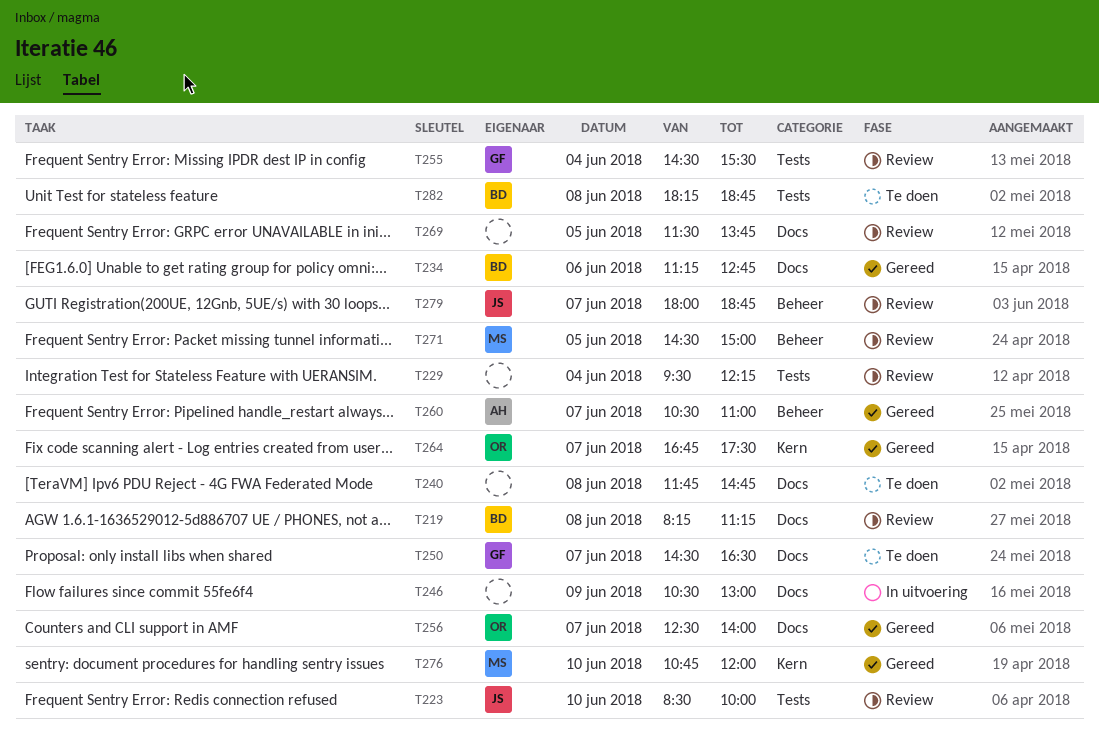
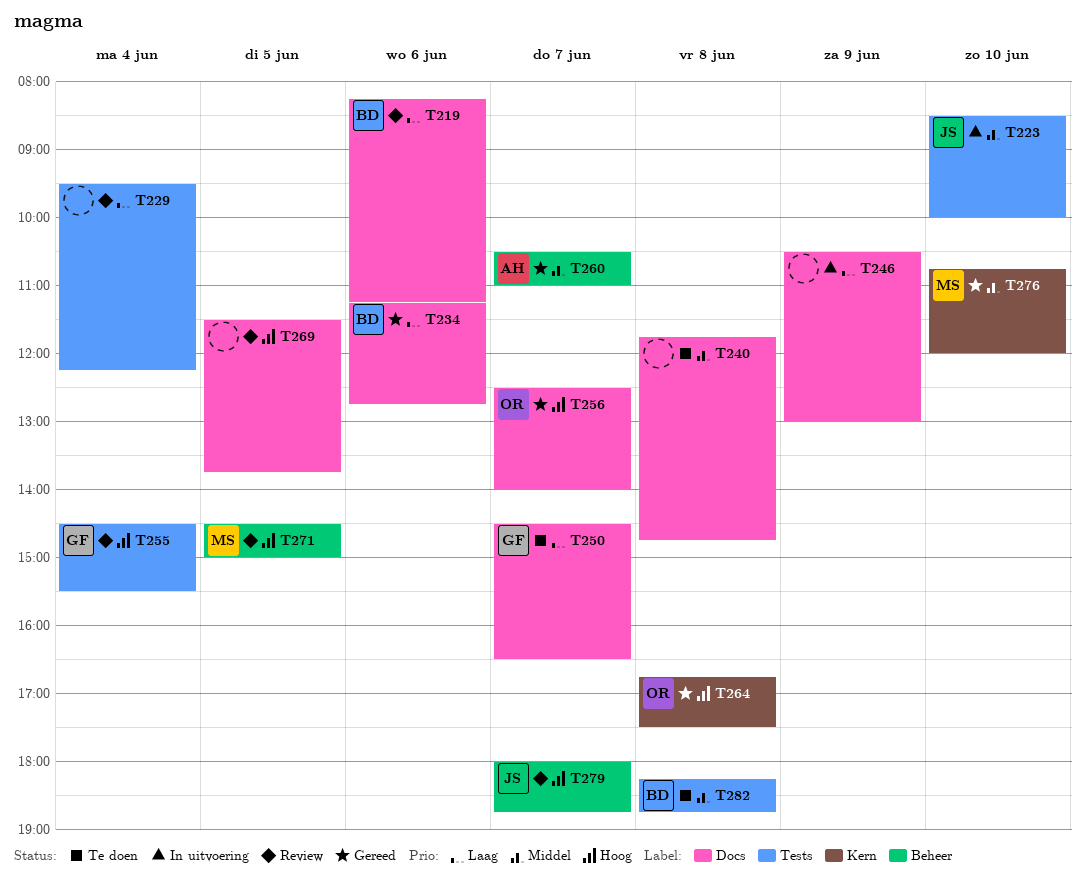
T219, day: Jun 8 -> Jun 6
T223, status: Review -> In uitvoering
T264, day: Jun 7 -> Jun 8

